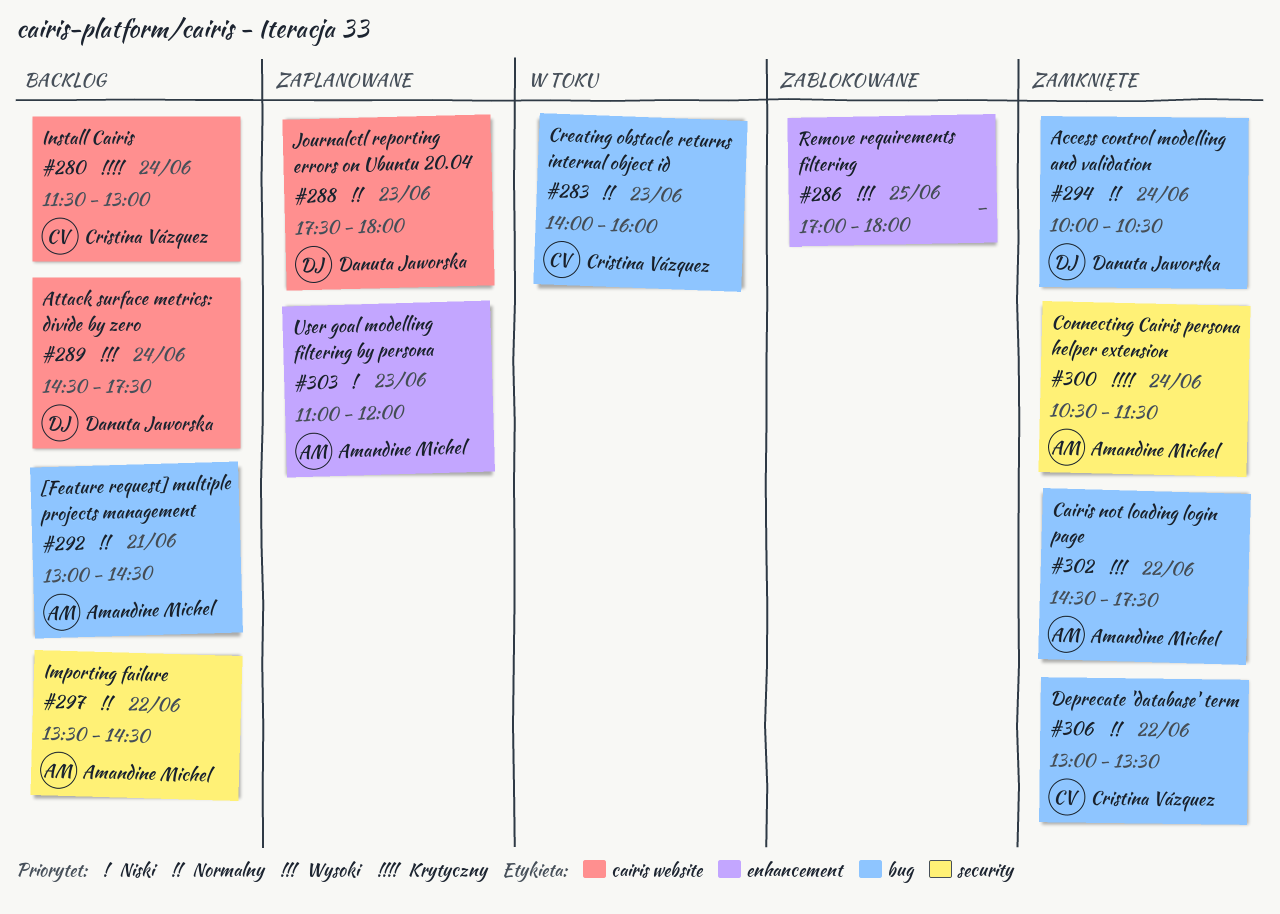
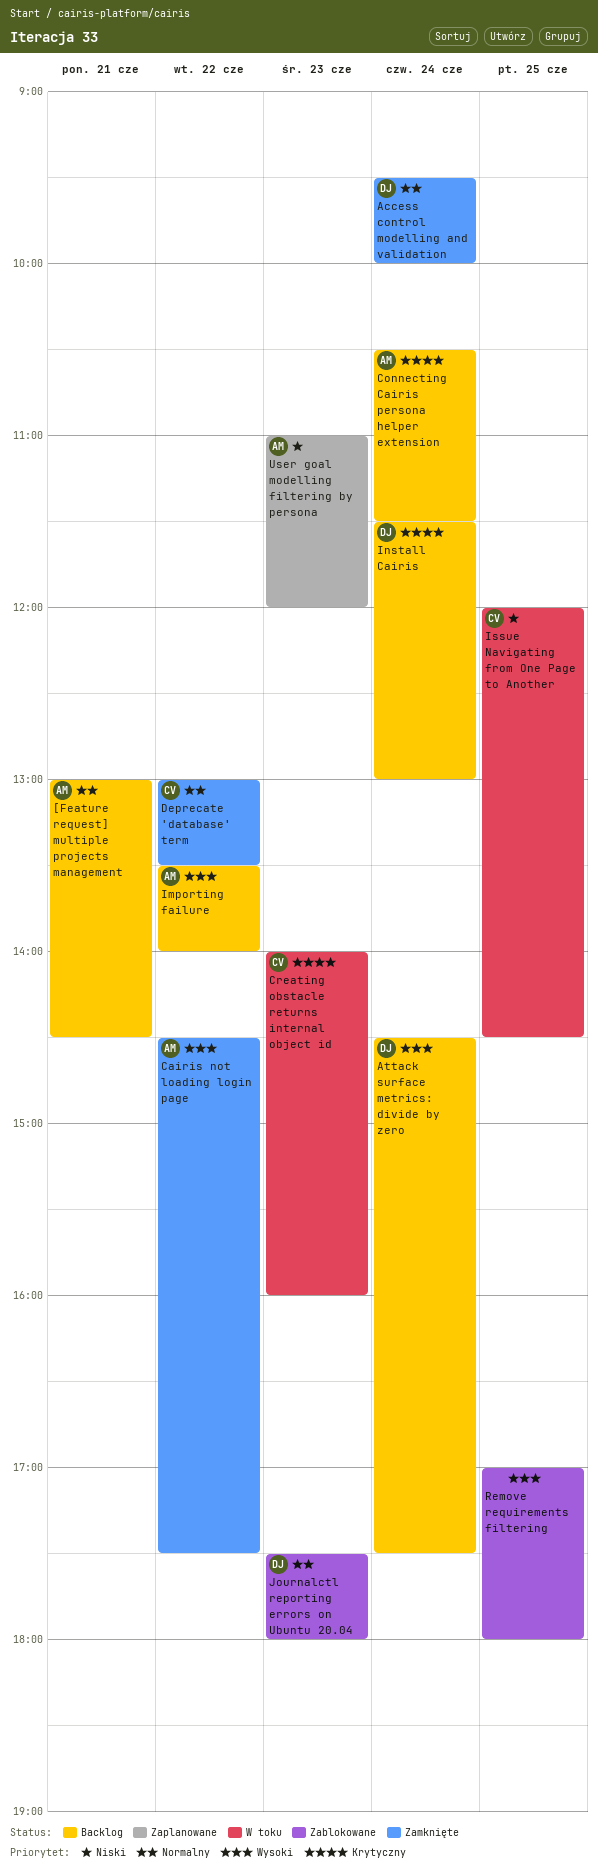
Access control modelling and validation, begins: 10:00 -> 09:30
Access control modelling and validation, ends: 10:30 -> 10:00
Connecting Cairis persona helper extension, status: Zamknięte -> Backlog
Creating obstacle returns internal object id, priority: Normalny -> Krytyczny
Importing failure, priority: Normalny -> Wysoki
Importing failure, ends: 14:30 -> 14:00
Install Cairis, owner: Cristina Vázquez -> Danuta Jaworska
Issue Navigating from One Page to Another: none -> present
Journalctl reporting errors on Ubuntu 20.04, status: Zaplanowane -> Zablokowane

